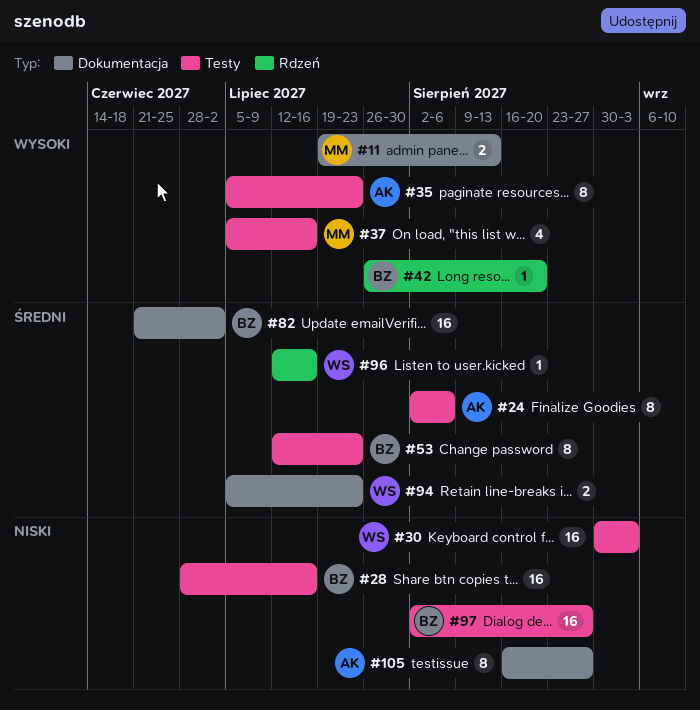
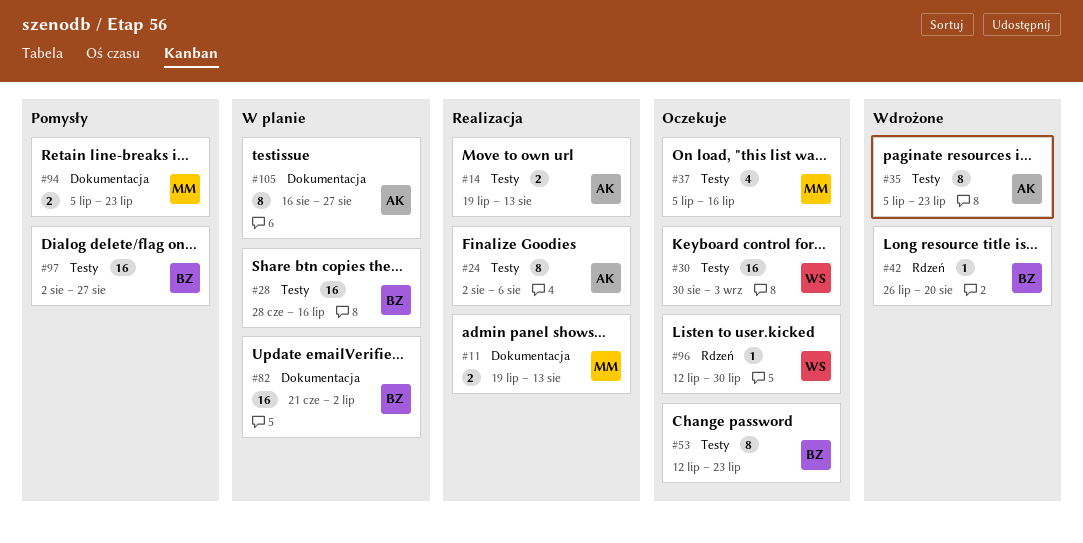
#14: none -> present
#94, owner: WS -> MM
#96, due: Jul 16 -> Jul 30

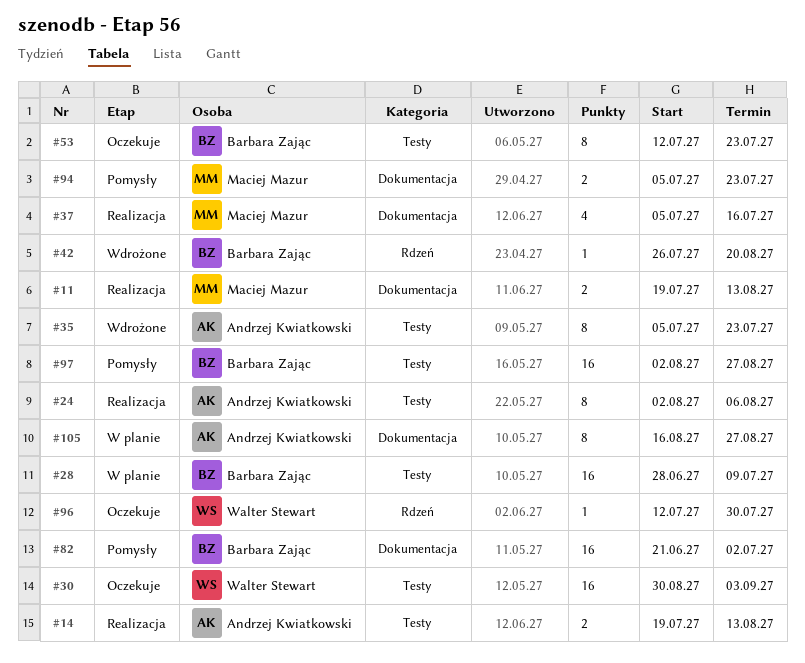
#28, due: Jul 16 -> Jul 9
#37, status: Oczekuje -> Realizacja
#37, label: Testy -> Dokumentacja
#82, status: W planie -> Pomysły

